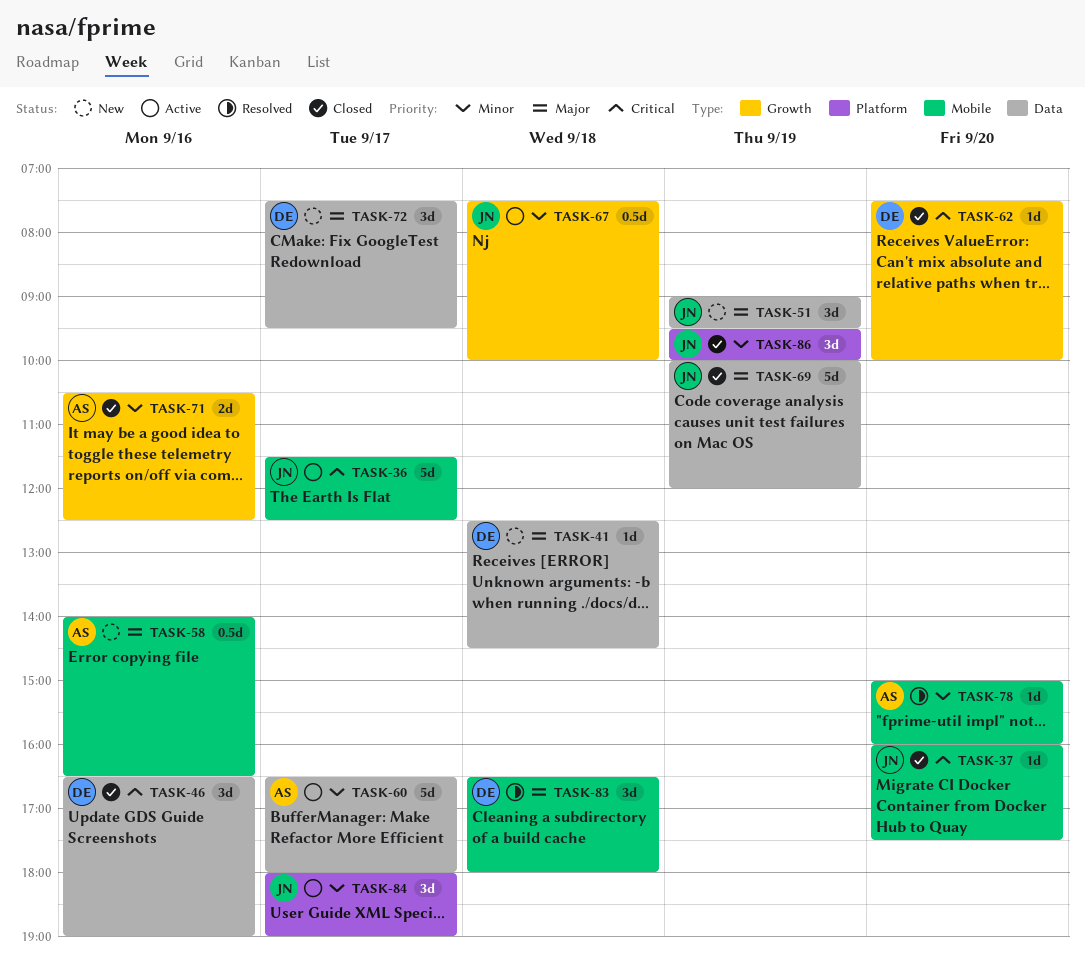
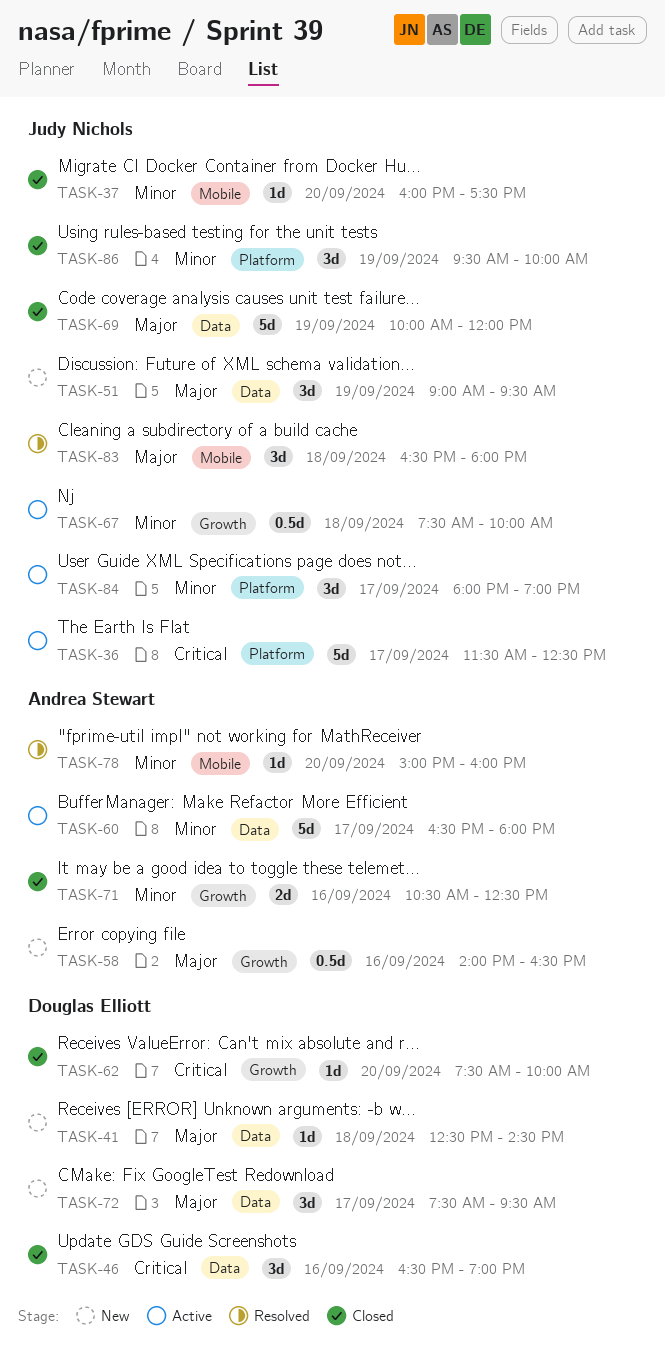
TASK-36, label: Mobile -> Platform
TASK-37, priority: Critical -> Minor
TASK-58, label: Mobile -> Growth
TASK-83, owner: Douglas Elliott -> Judy Nichols

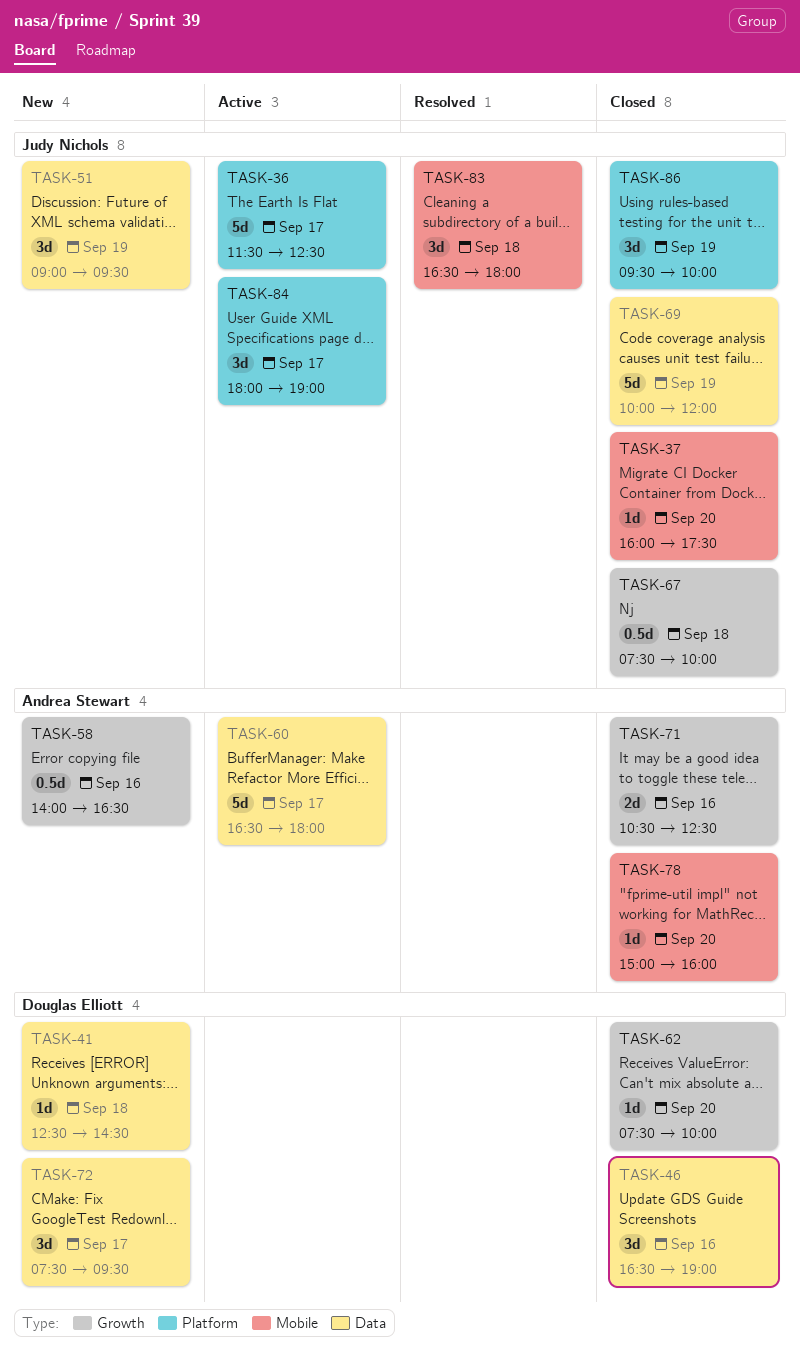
TASK-67, status: Active -> Closed
TASK-78, status: Resolved -> Closed

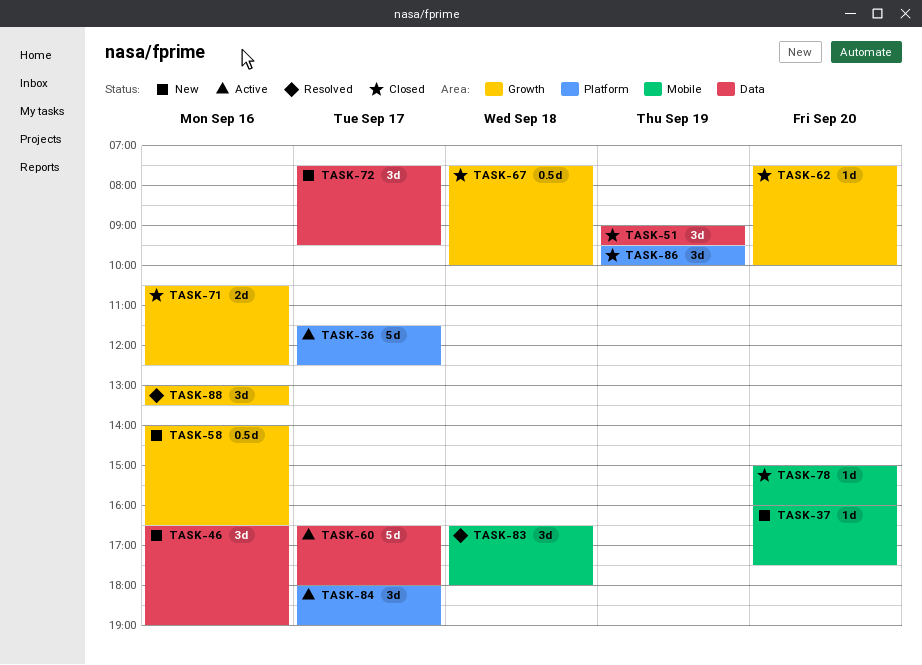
TASK-37, status: Closed -> New
TASK-41: present -> none
TASK-46, status: Closed -> New
TASK-51, status: New -> Closed
TASK-69: present -> none
TASK-88: none -> present

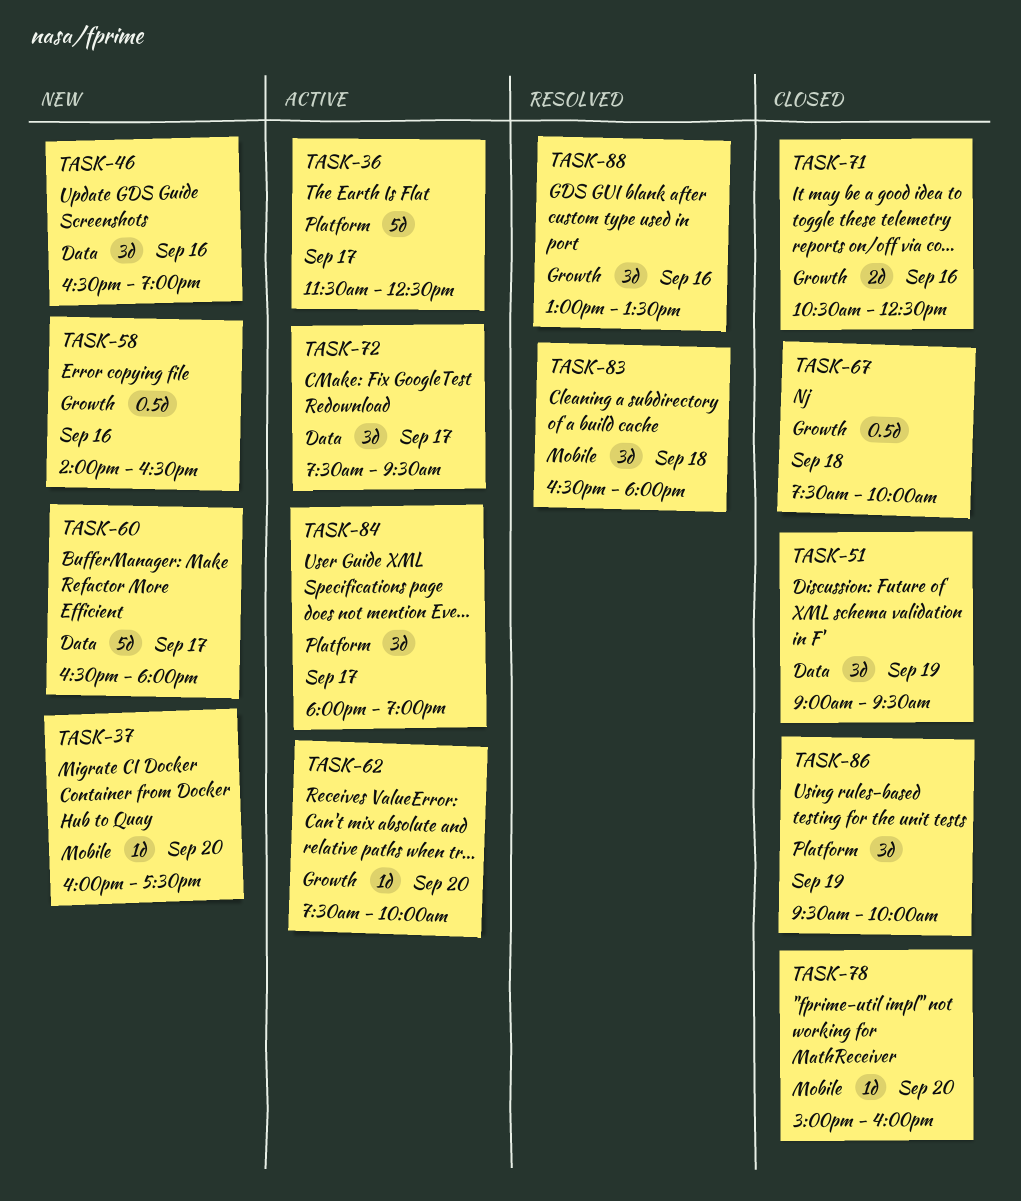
TASK-60, status: Active -> New
TASK-62, status: Closed -> Active
TASK-72, status: New -> Active

